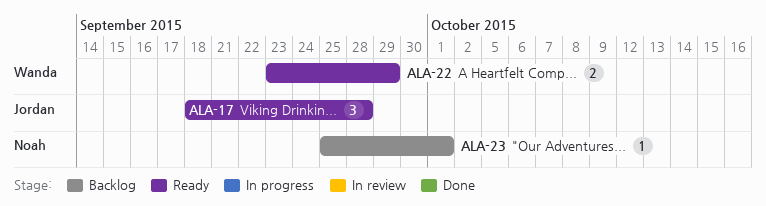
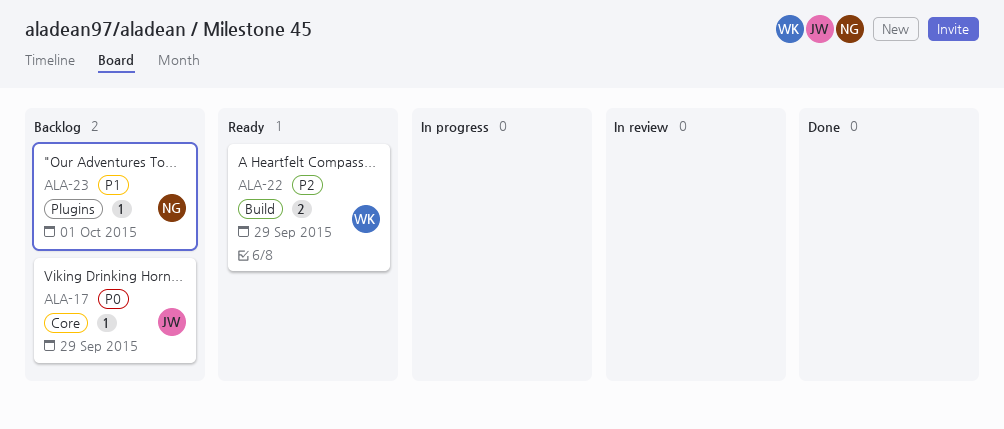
ALA-17, status: Ready -> Backlog
ALA-17, estimate: 3 -> 1
ALA-17, due: Sep 28 -> Sep 29

